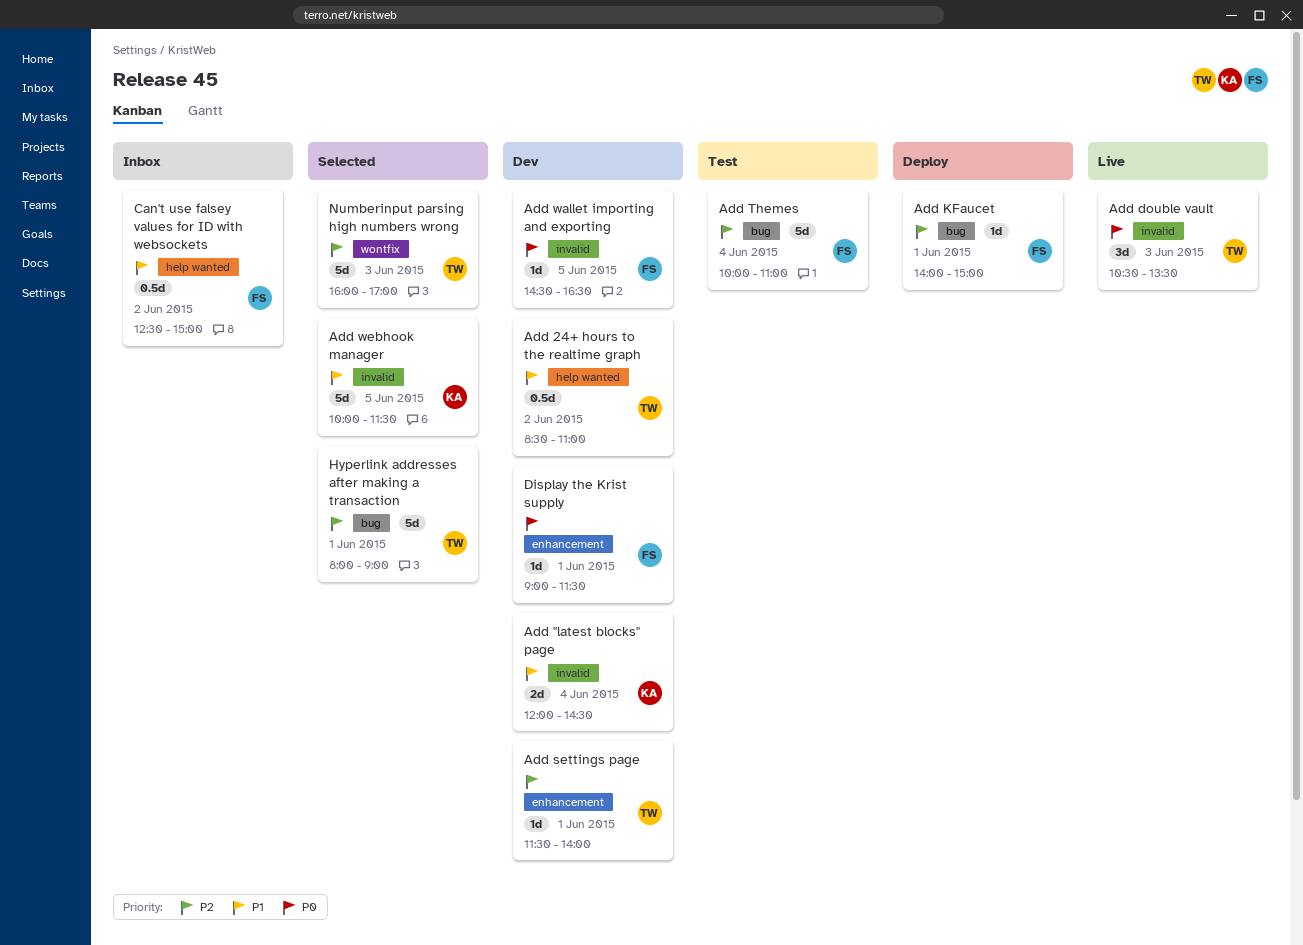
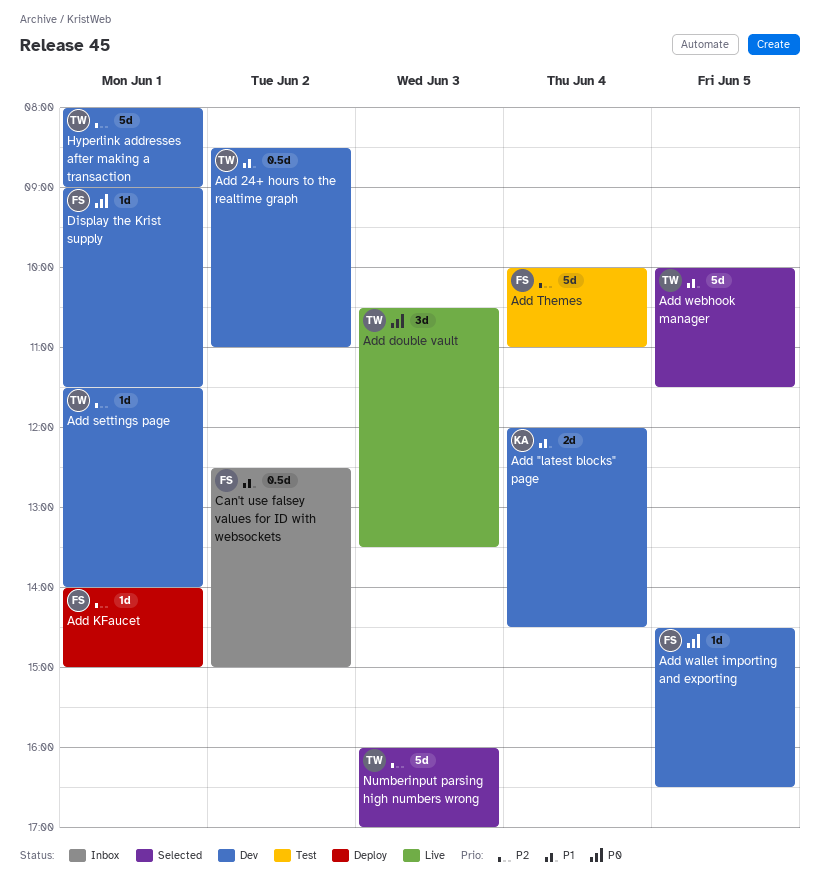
Add webhook manager, owner: KA -> TW
Hyperlink addresses after making a transaction, status: Selected -> Dev

